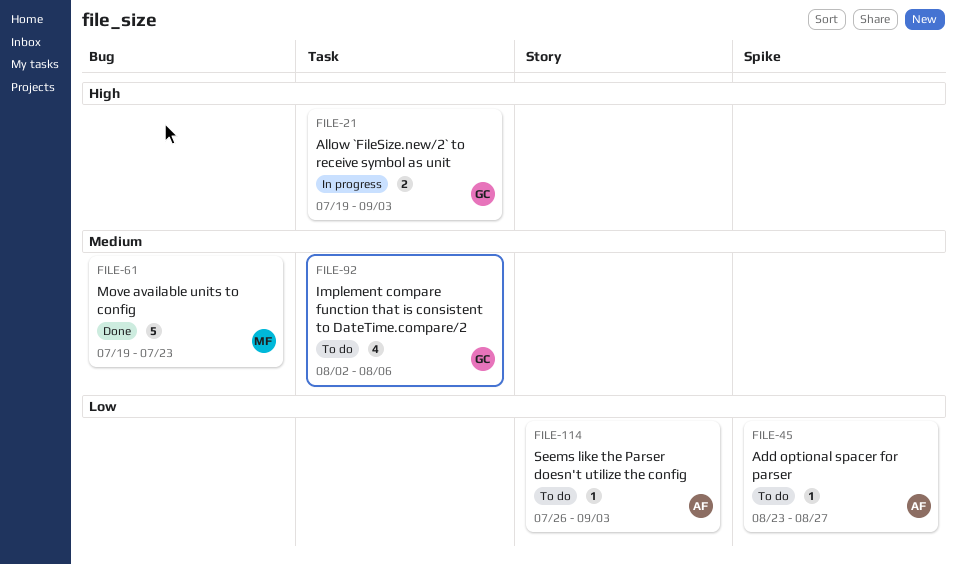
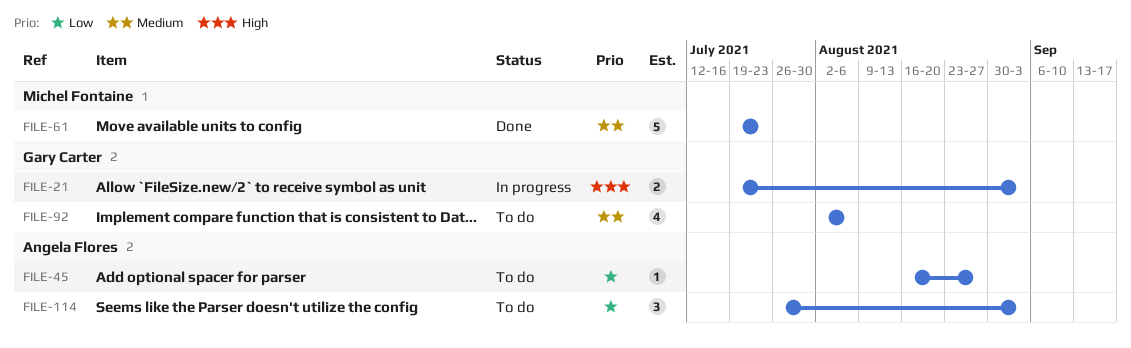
FILE-45, start: Aug 23 -> Aug 16
FILE-114, estimate: 1 -> 3

